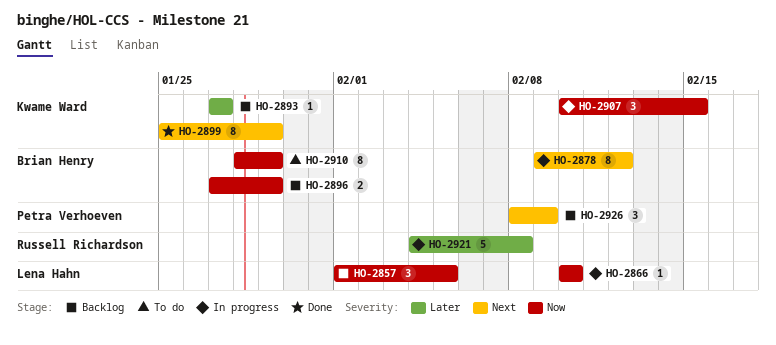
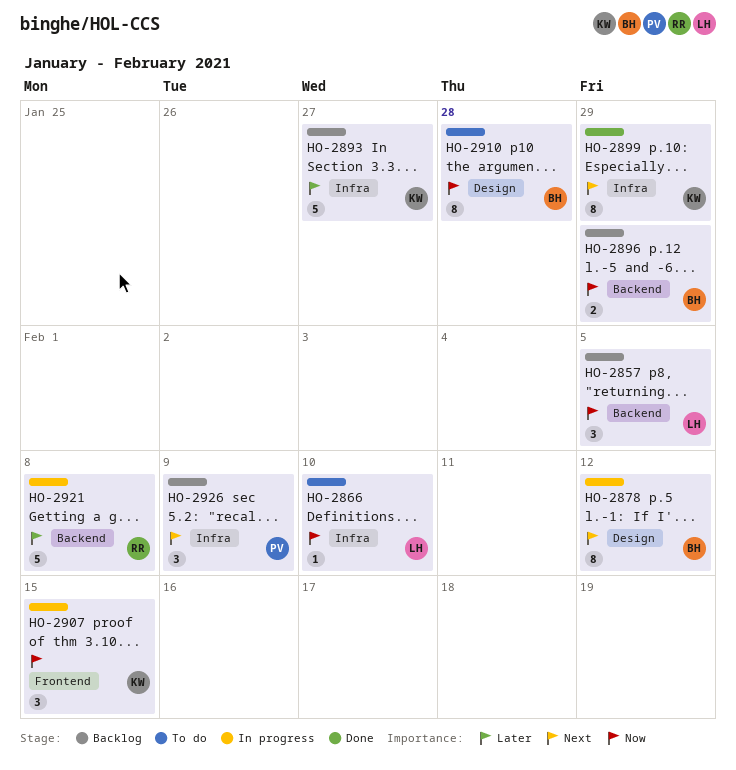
HO-2866, status: In progress -> To do
HO-2893, estimate: 1 -> 5
HO-2910, due: Jan 29 -> Jan 28

